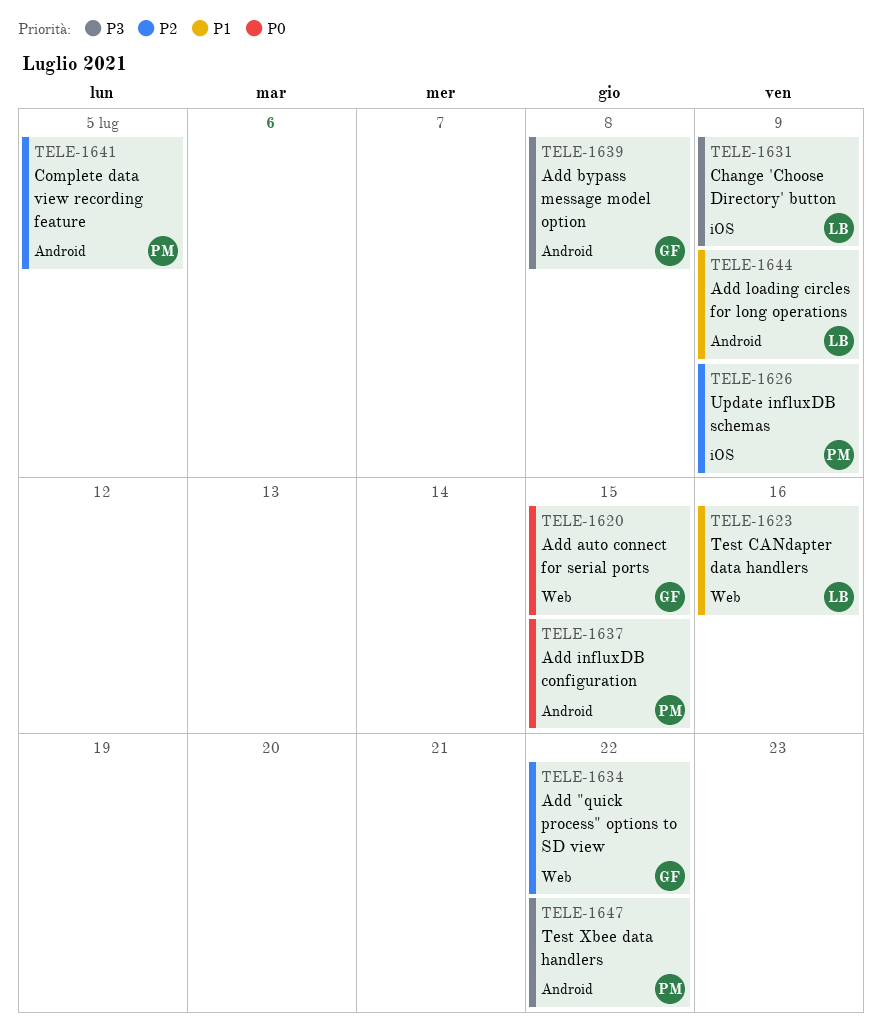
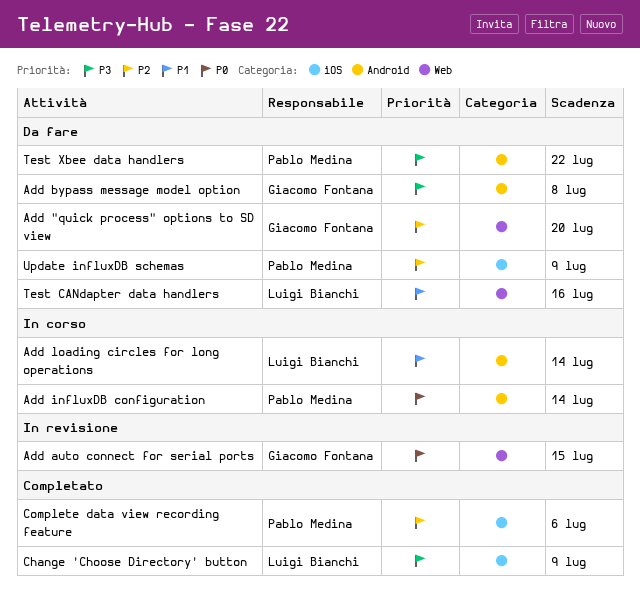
Add "quick process" options to SD view, due: Jul 22 -> Jul 20
Add influxDB configuration, due: Jul 15 -> Jul 14
Add loading circles for long operations, due: Jul 9 -> Jul 14
Complete data view recording feature, label: Android -> iOS
Complete data view recording feature, due: Jul 5 -> Jul 6

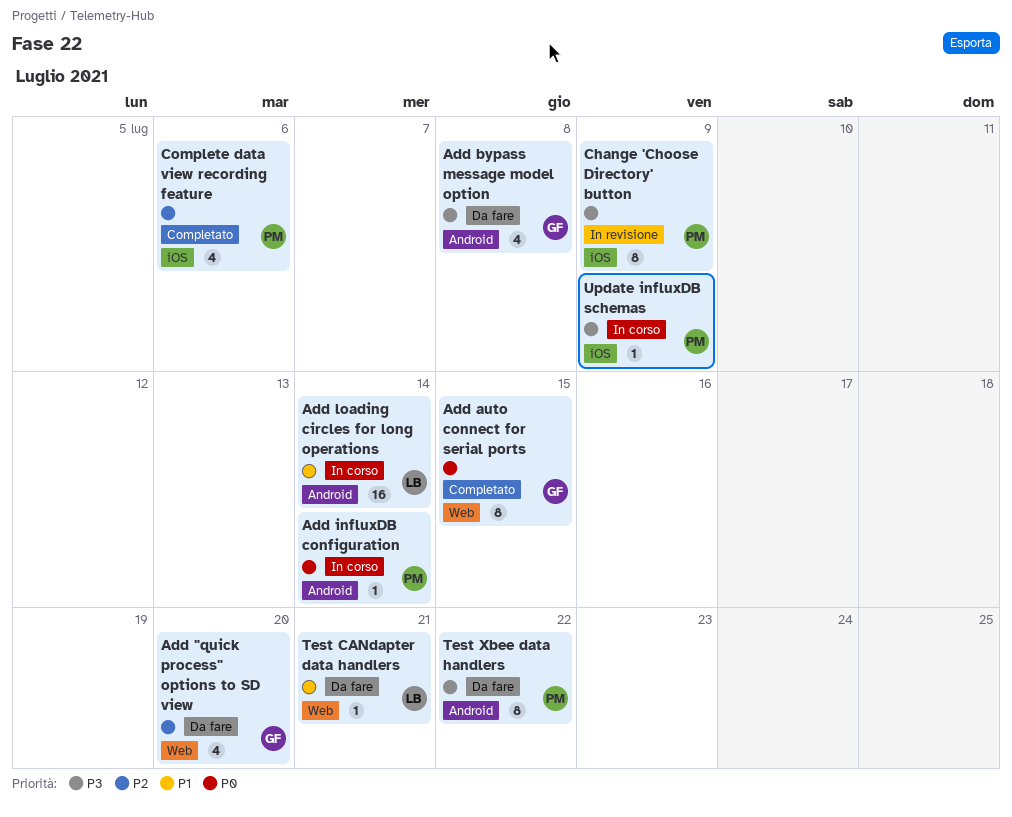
Add auto connect for serial ports, status: In revisione -> Completato
Change 'Choose Directory' button, status: Completato -> In revisione
Change 'Choose Directory' button, owner: Luigi Bianchi -> Pablo Medina
Test CANdapter data handlers, due: Jul 16 -> Jul 21
Update influxDB schemas, status: Da fare -> In corso
Update influxDB schemas, priority: P2 -> P3

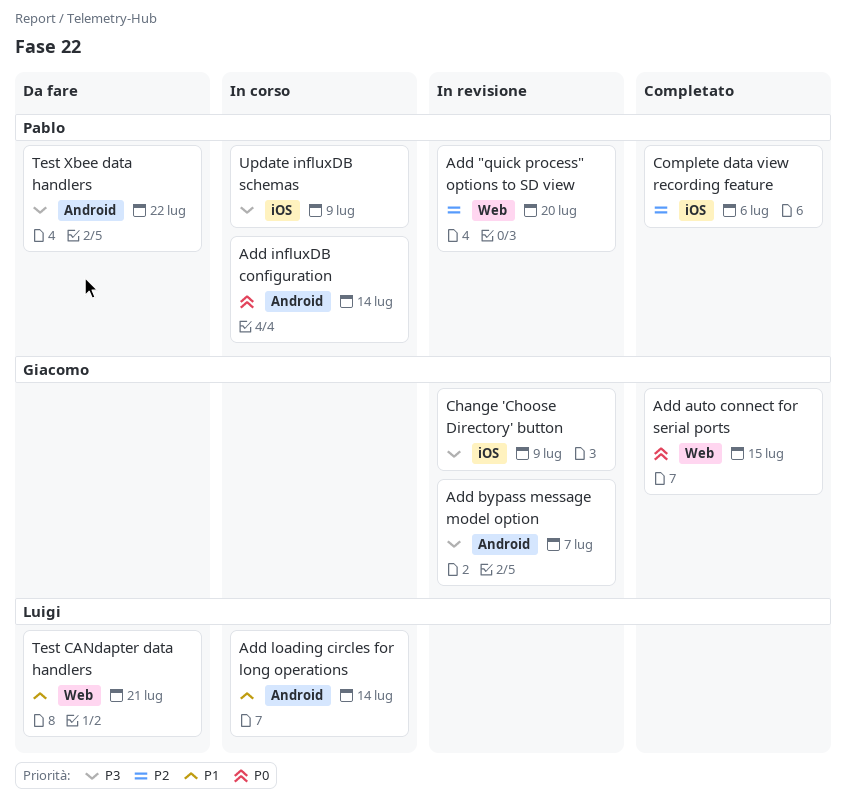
Add "quick process" options to SD view, status: Da fare -> In revisione
Add "quick process" options to SD view, owner: Giacomo -> Pablo
Add bypass message model option, status: Da fare -> In revisione
Add bypass message model option, due: Jul 8 -> Jul 7
Change 'Choose Directory' button, owner: Pablo -> Giacomo

